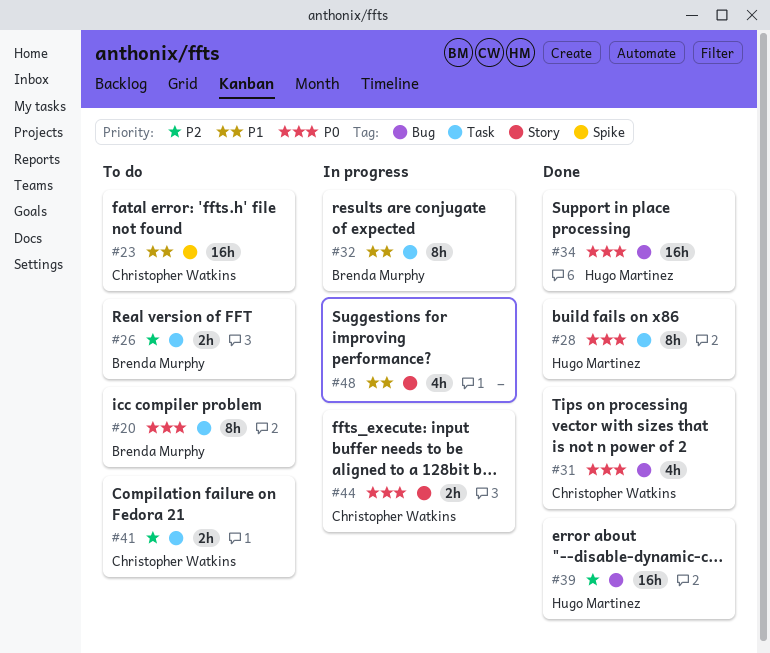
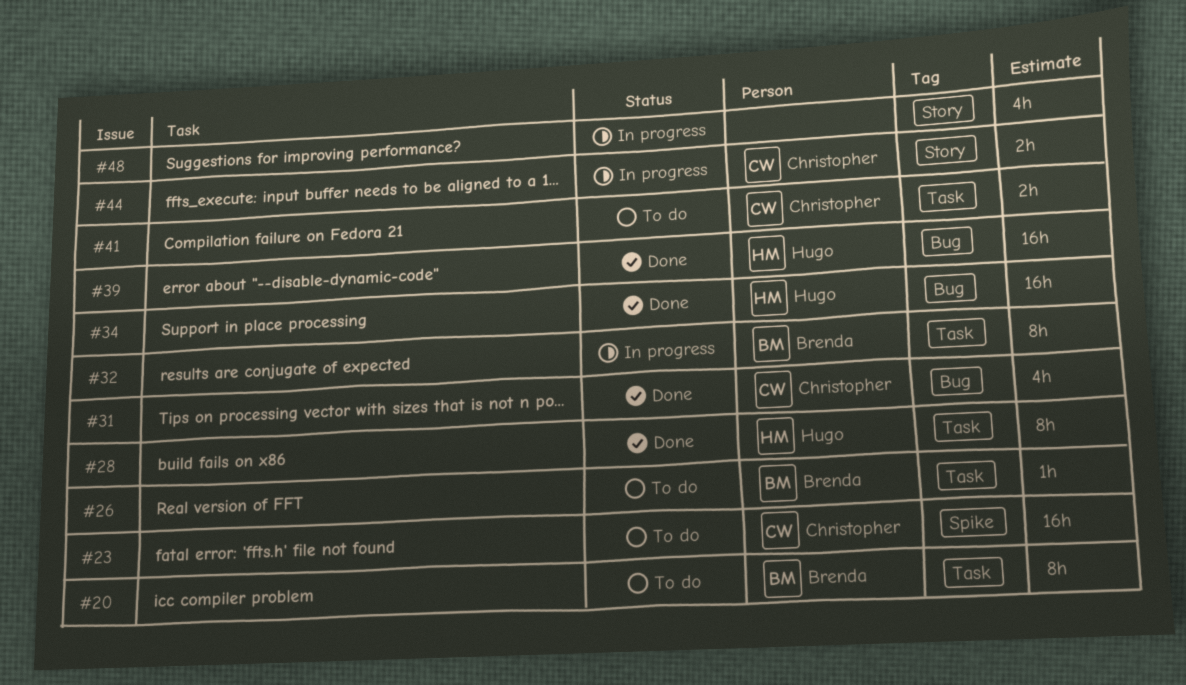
#26, estimate: 2h -> 1h

